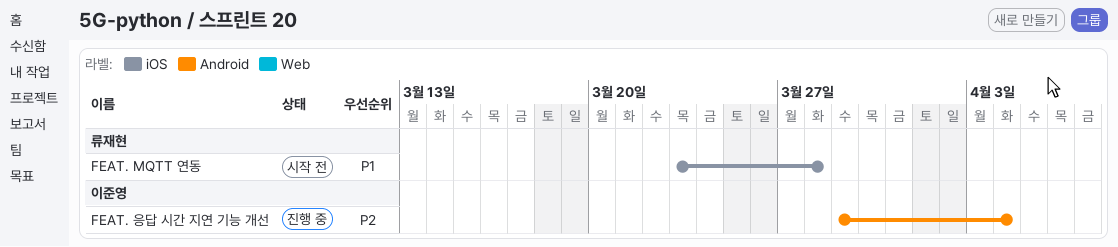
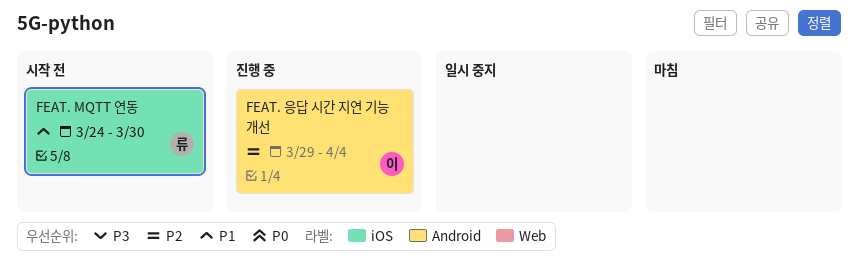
FEAT. MQTT 연동, start: Mar 23 -> Mar 24
FEAT. MQTT 연동, due: Mar 28 -> Mar 30

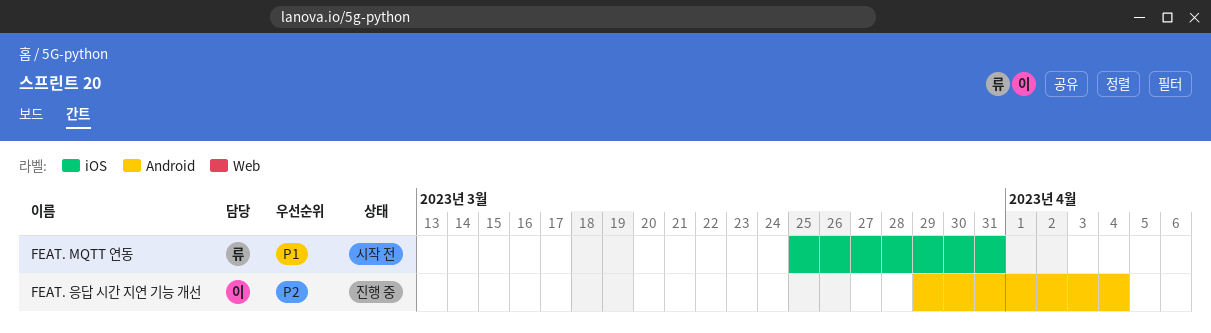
FEAT. MQTT 연동, start: Mar 24 -> Mar 25
FEAT. MQTT 연동, due: Mar 30 -> Mar 31

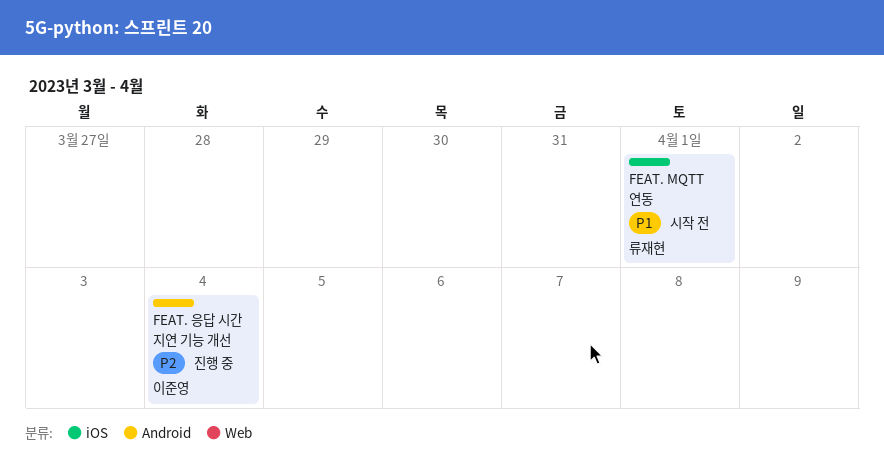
FEAT. MQTT 연동, due: Mar 31 -> Apr 1

